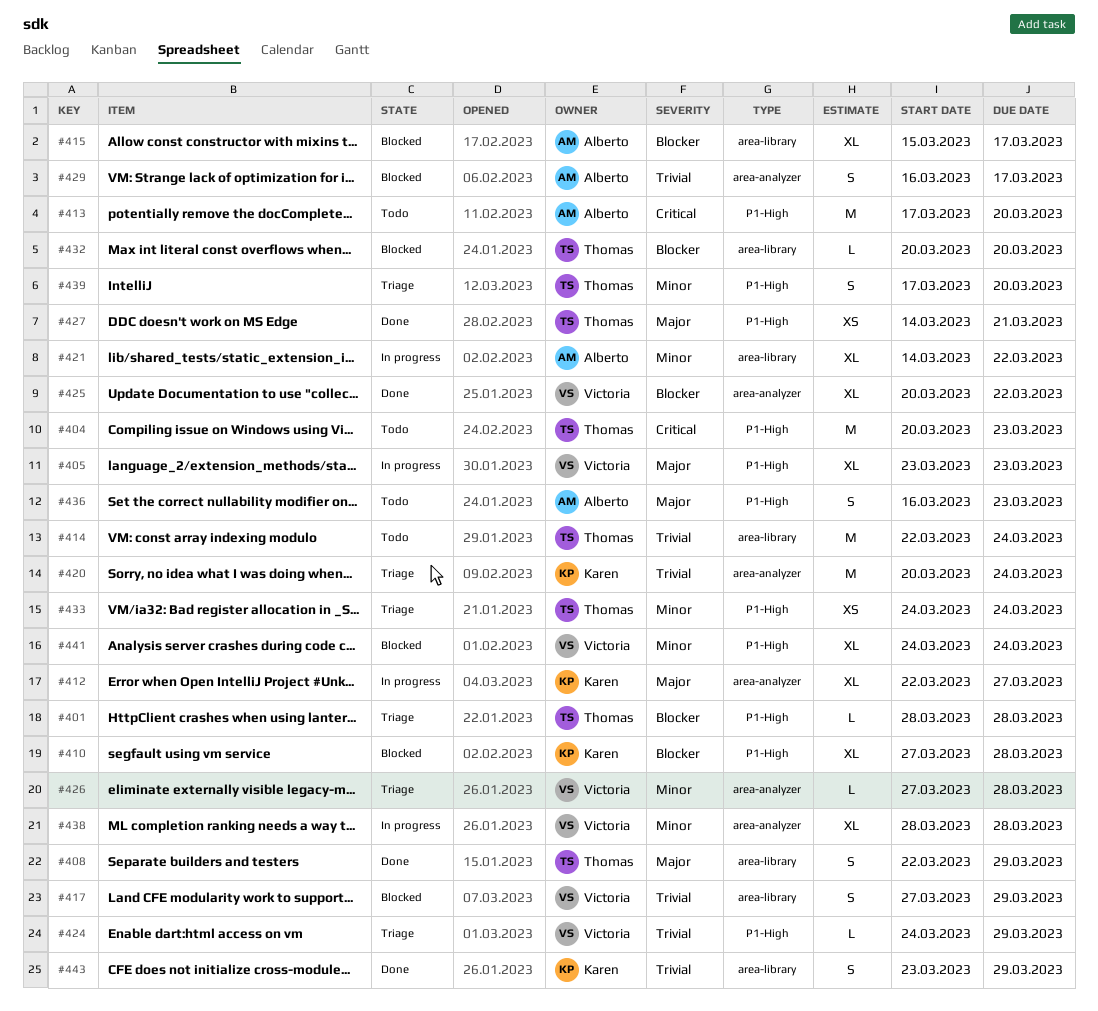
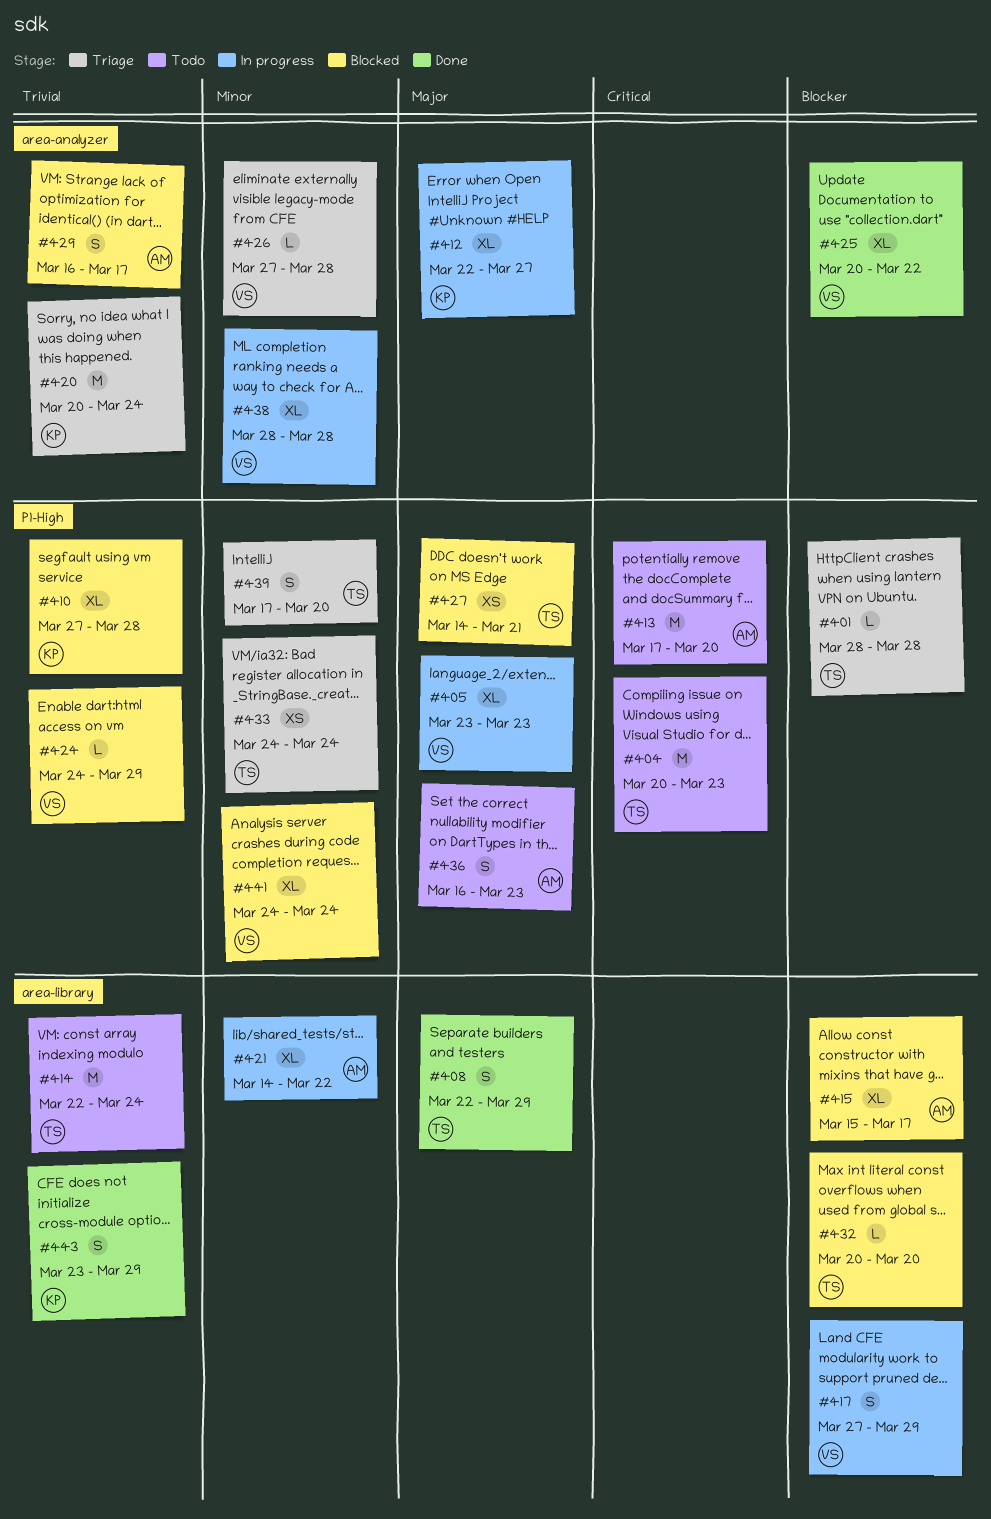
#410, priority: Blocker -> Trivial
#417, status: Blocked -> In progress
#417, priority: Trivial -> Blocker
#424, status: Triage -> Blocked
#427, status: Done -> Blocked

